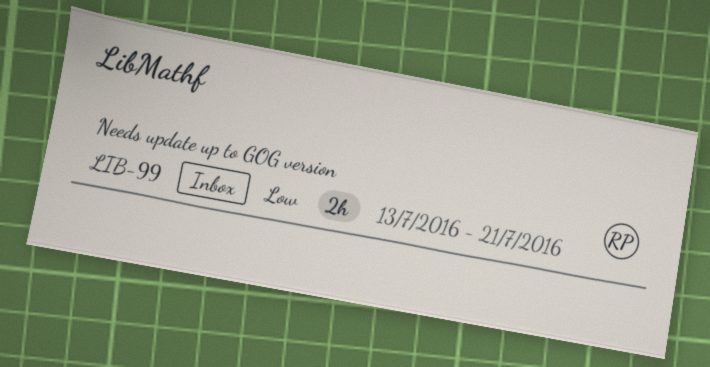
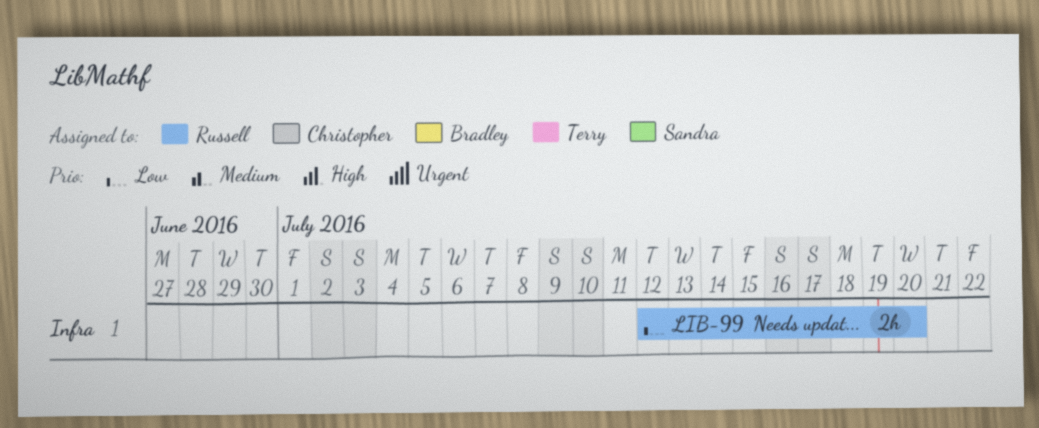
LIB-99, start: Jul 13 -> Jul 12
LIB-99, due: Jul 21 -> Jul 20

